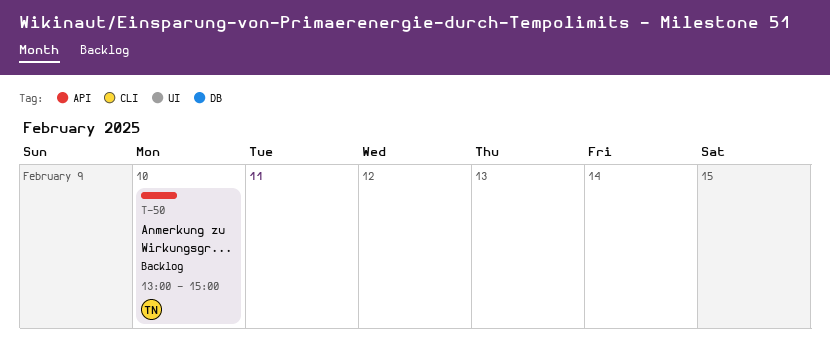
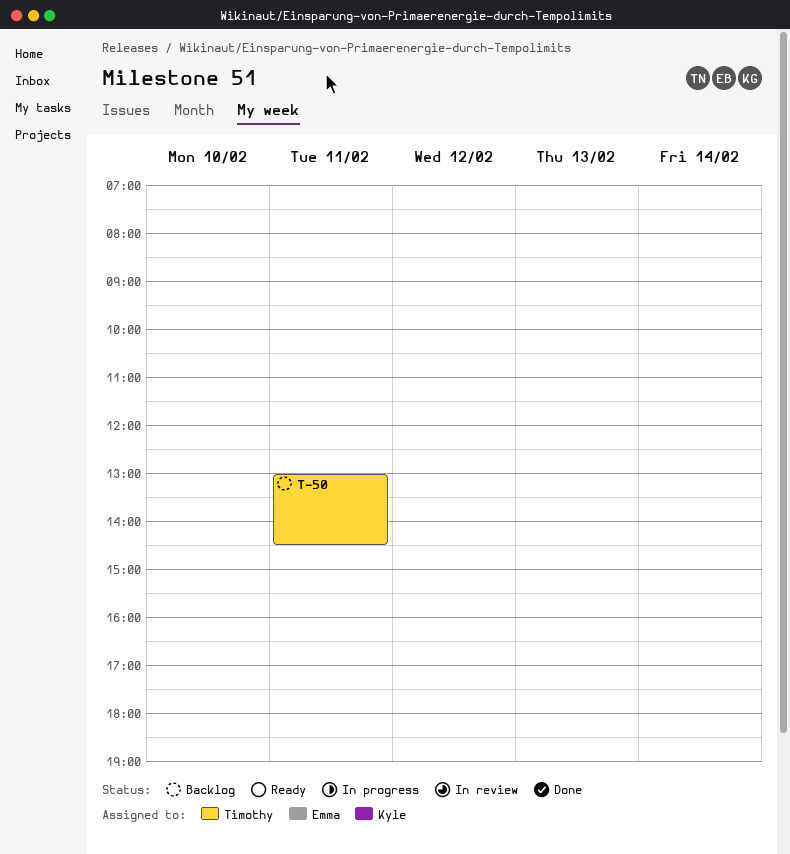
T-50, day: Feb 10 -> Feb 11
T-50, ends: 15:00 -> 14:30

